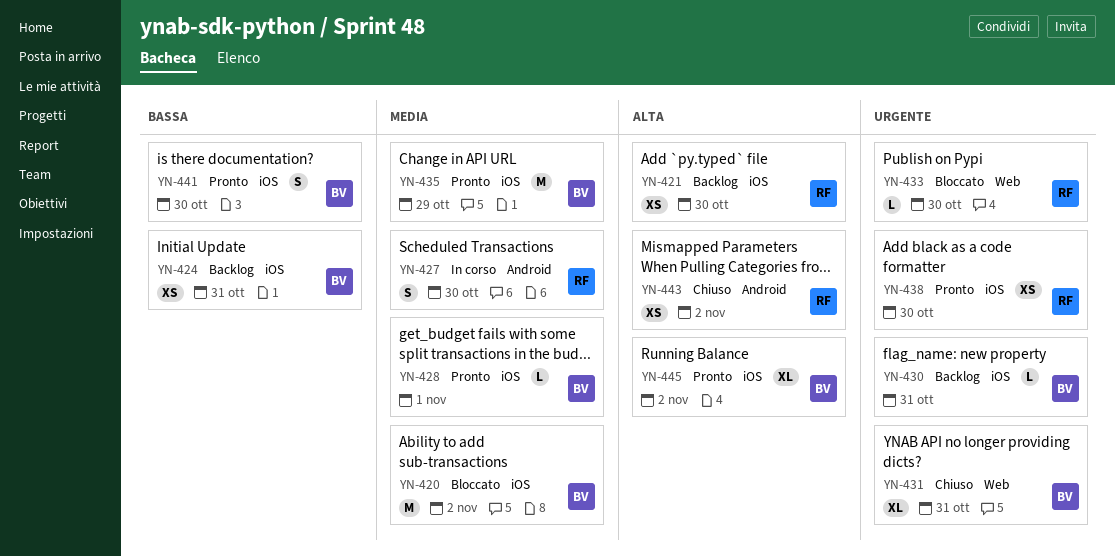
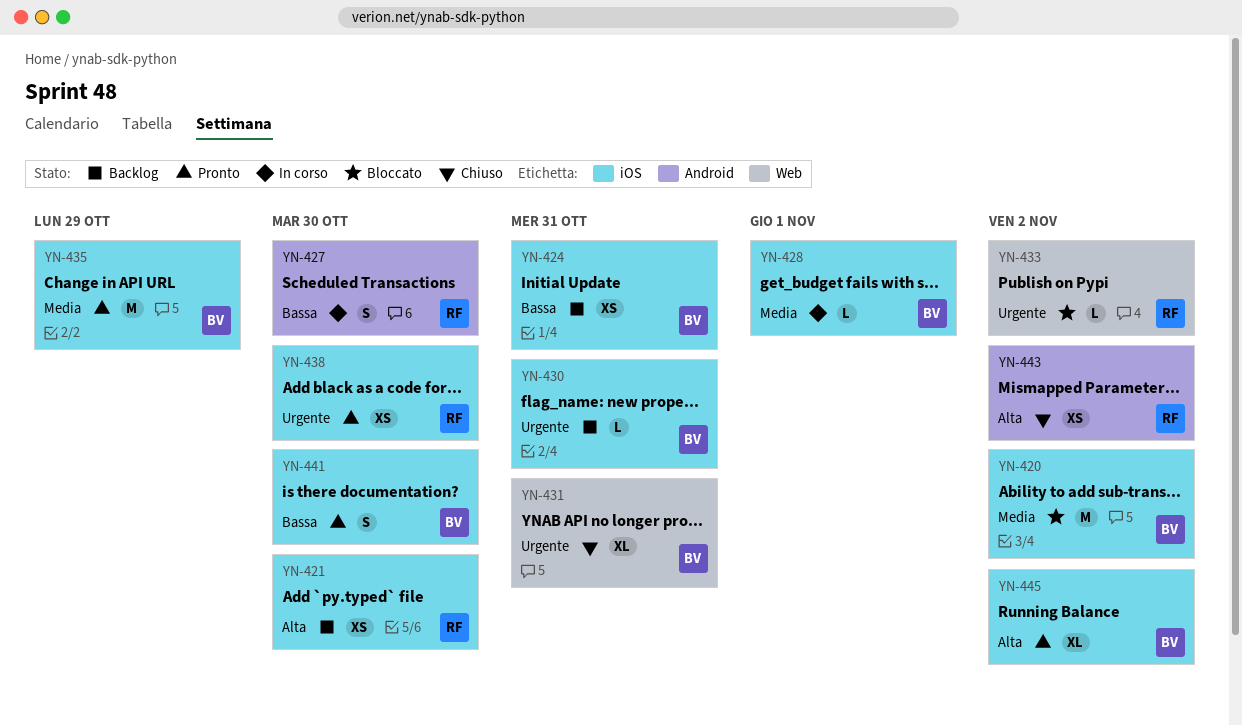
YN-427, priority: Media -> Bassa
YN-428, status: Pronto -> In corso
YN-433, due: Oct 30 -> Nov 2

